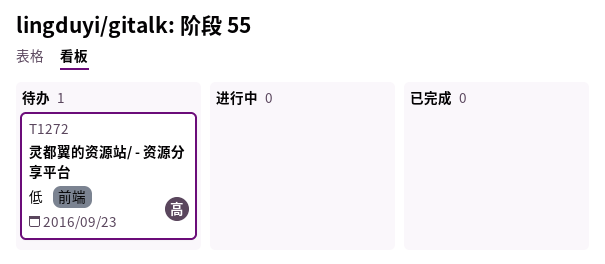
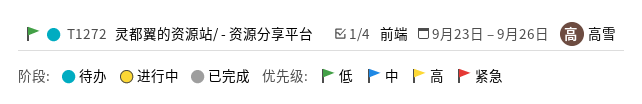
T1272, due: Sep 23 -> Sep 26

